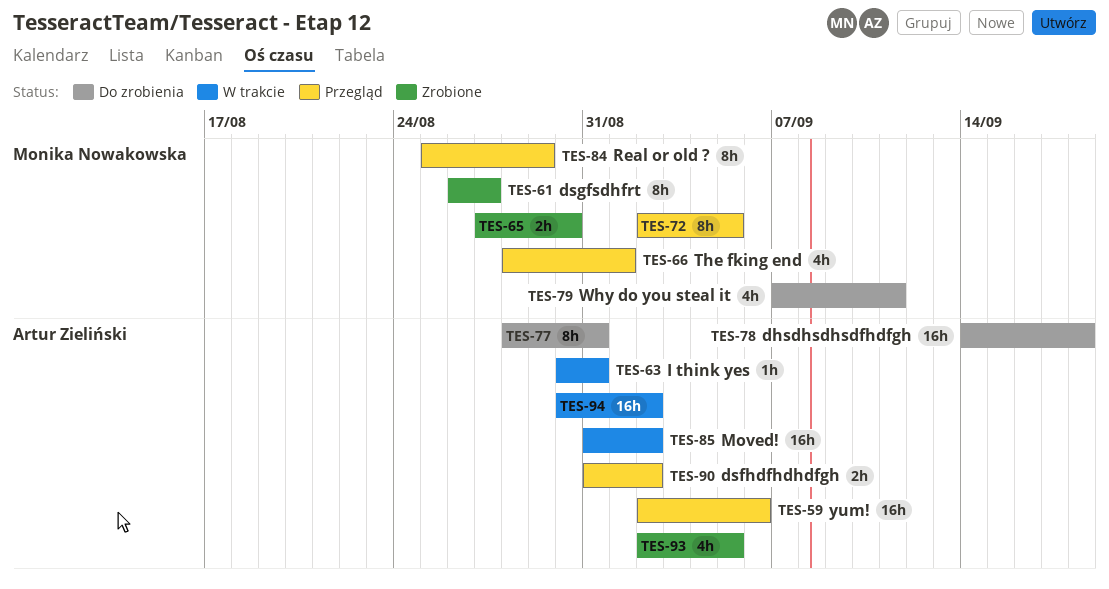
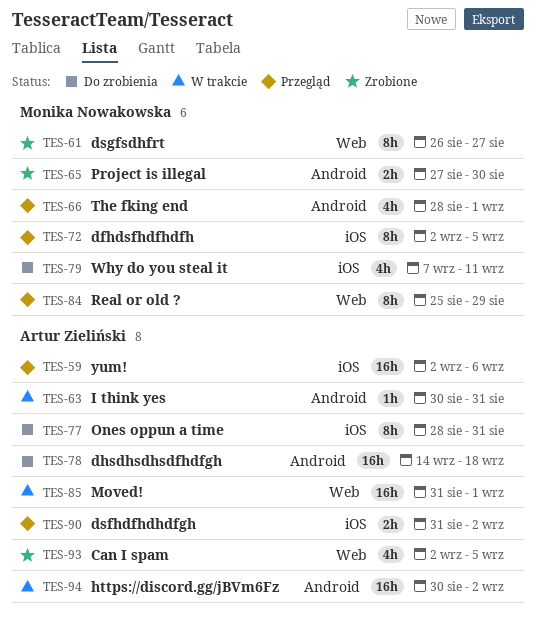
TES-85, due: Sep 2 -> Sep 1

